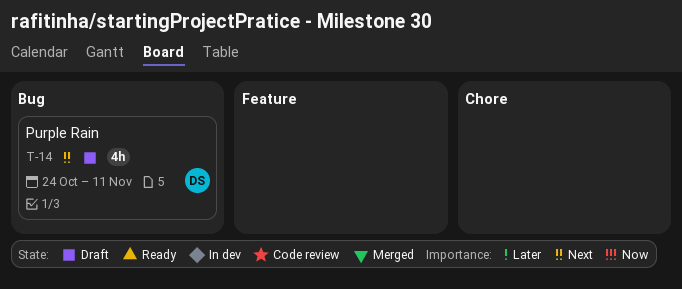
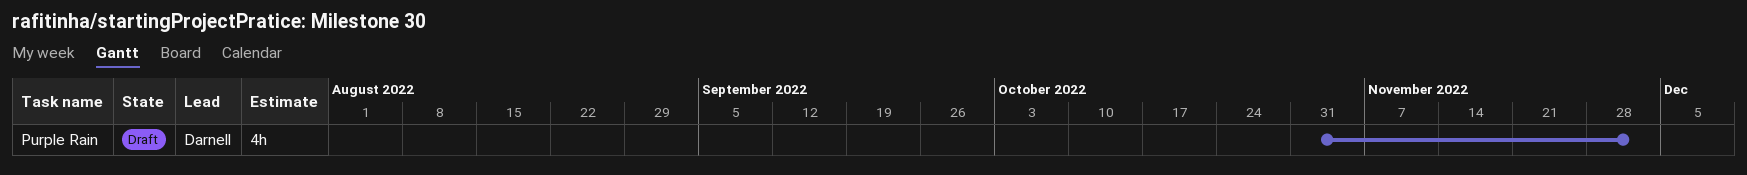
Purple Rain, start: Oct 24 -> Oct 31
Purple Rain, due: Nov 11 -> Dec 2

